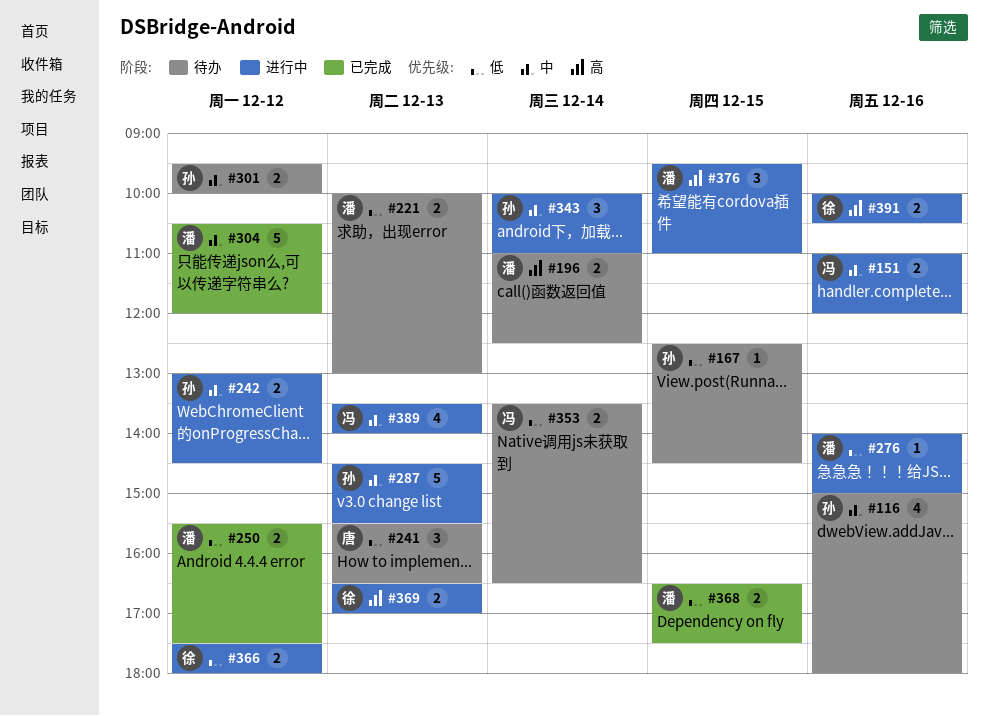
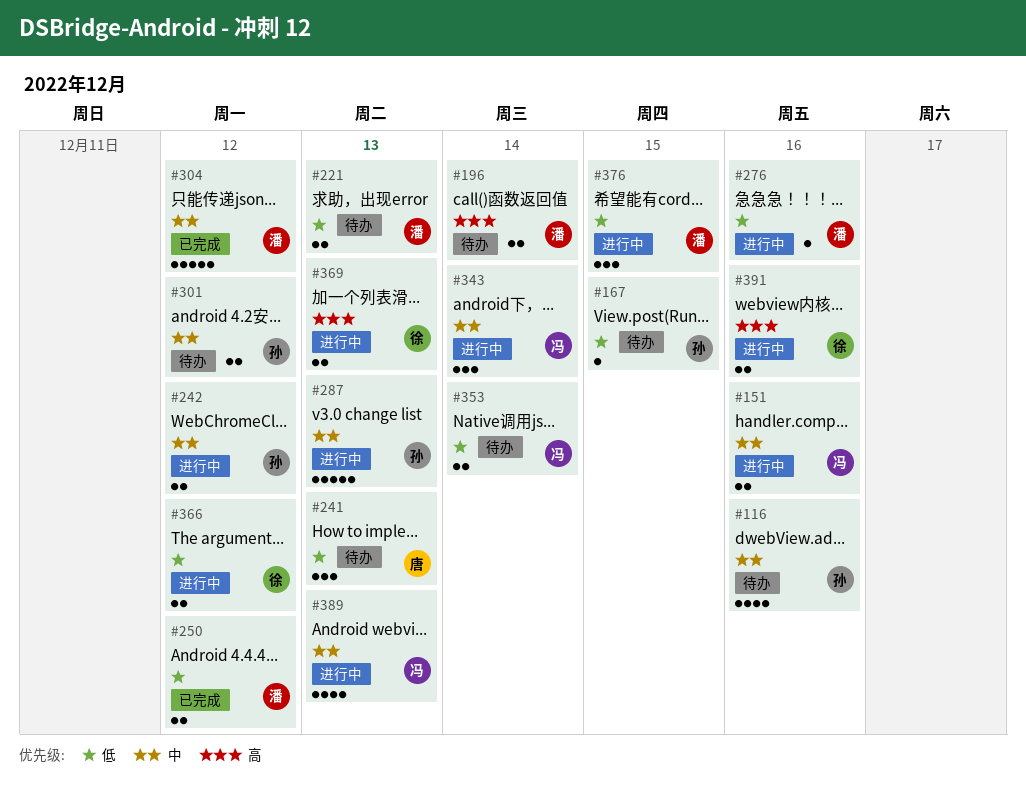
#343, owner: 孙 -> 冯
#368: present -> none
#376, priority: 高 -> 低

